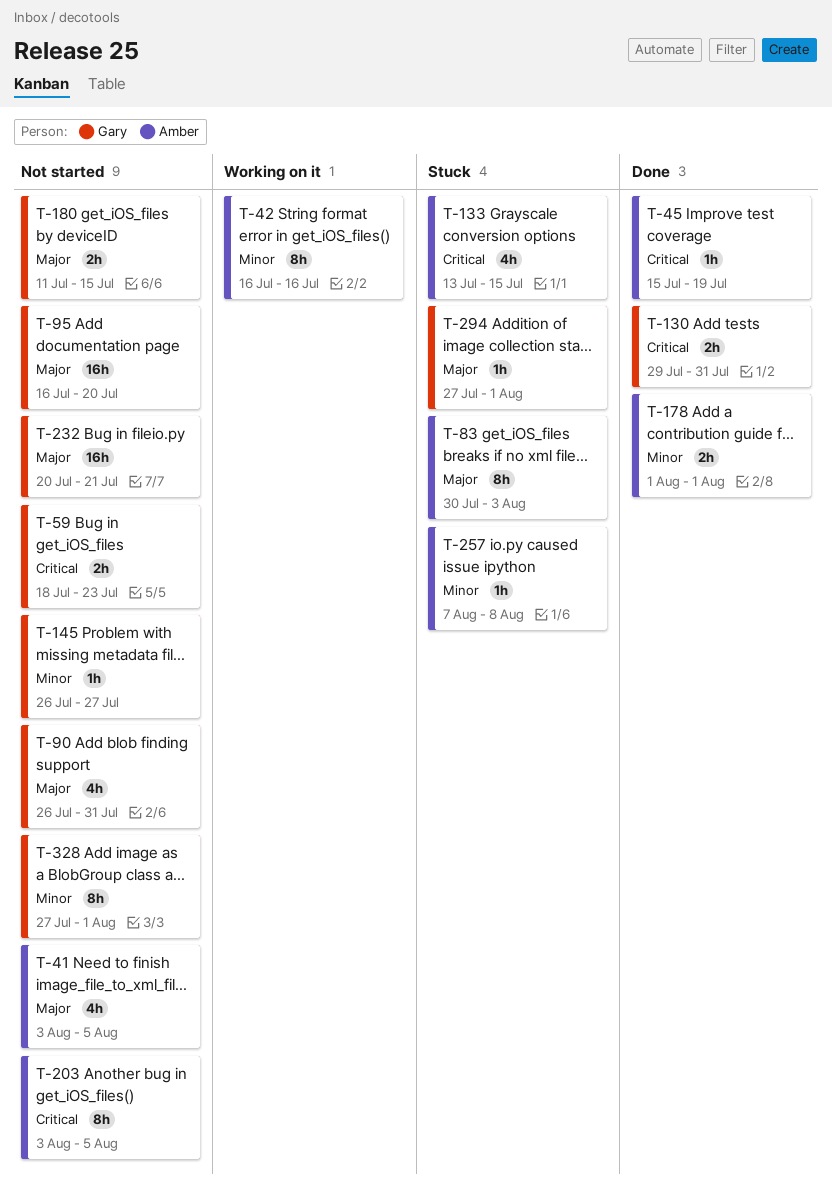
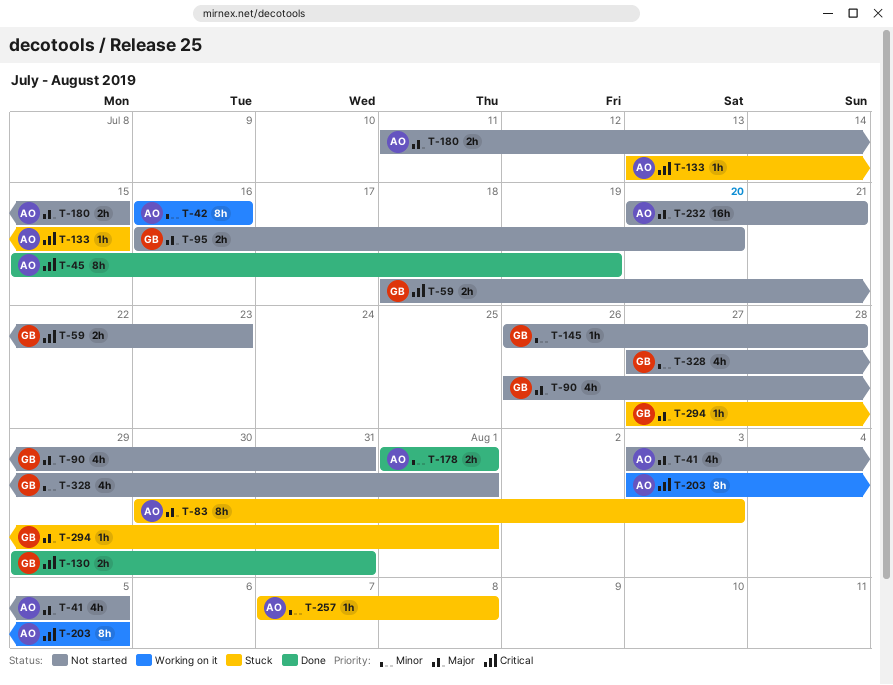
T-45, estimate: 1h -> 8h
T-95, estimate: 16h -> 2h
T-133, estimate: 4h -> 1h
T-145, due: Jul 27 -> Jul 28
T-180, owner: Gary -> Amber
T-203, status: Not started -> Working on it
T-232, owner: Gary -> Amber
T-328, estimate: 8h -> 4h

